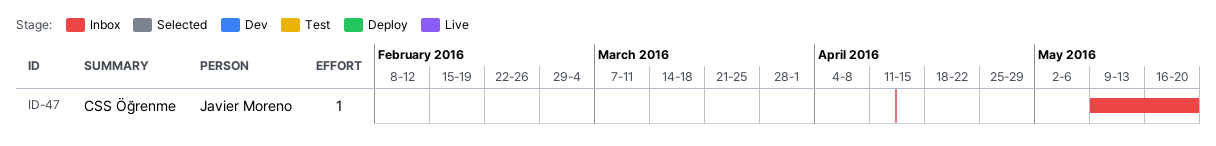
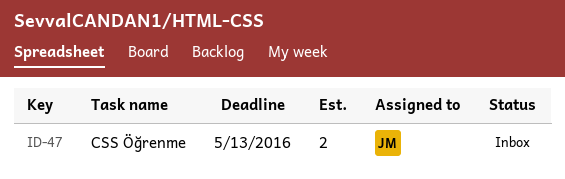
ID-47, estimate: 1 -> 2
ID-47, due: May 20 -> May 13

